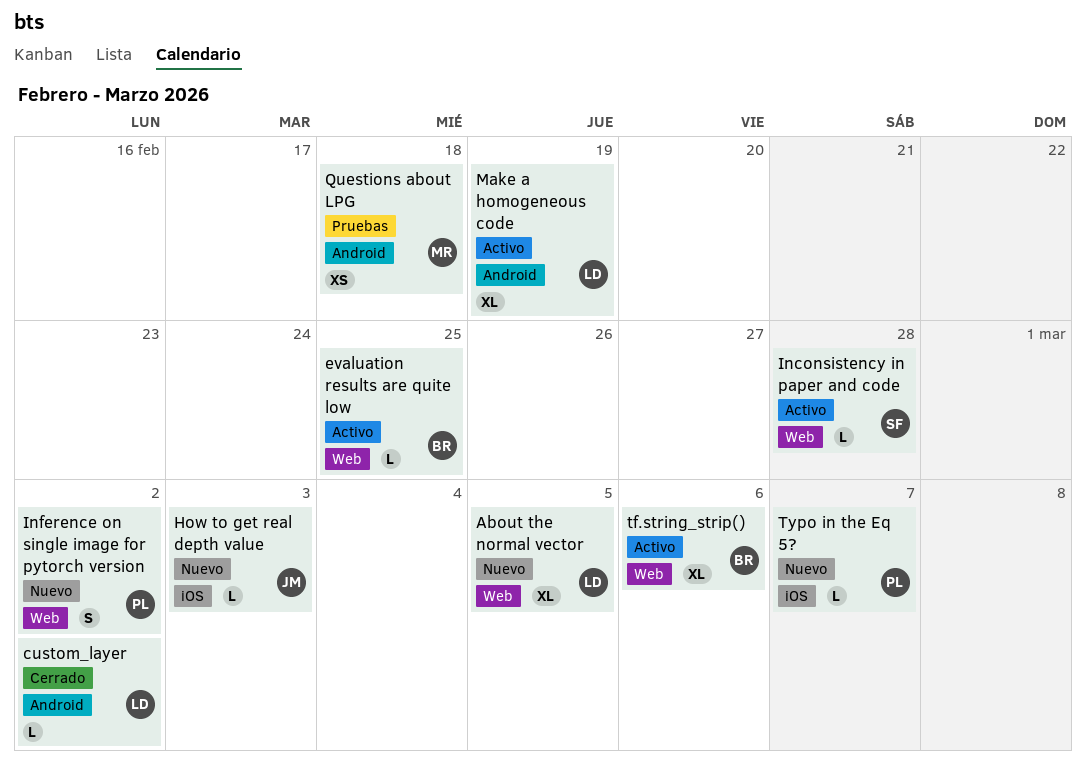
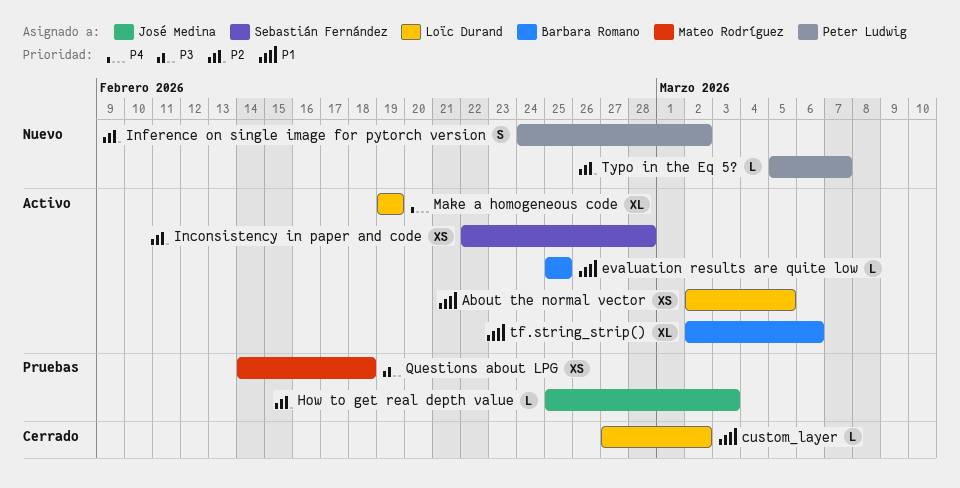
About the normal vector, status: Nuevo -> Activo
About the normal vector, estimate: XL -> XS
How to get real depth value, status: Nuevo -> Pruebas
Inconsistency in paper and code, estimate: L -> XS

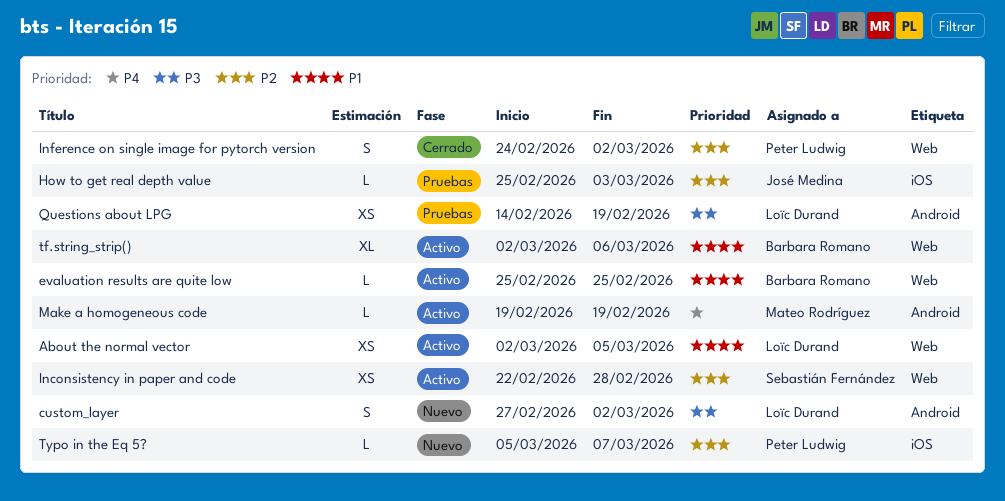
custom_layer, status: Cerrado -> Nuevo
custom_layer, priority: P1 -> P3
custom_layer, estimate: L -> S
Inference on single image for pytorch version, status: Nuevo -> Cerrado
Make a homogeneous code, owner: Loïc Durand -> Mateo Rodríguez
Make a homogeneous code, estimate: XL -> L
Questions about LPG, owner: Mateo Rodríguez -> Loïc Durand
Questions about LPG, due: Feb 18 -> Feb 19

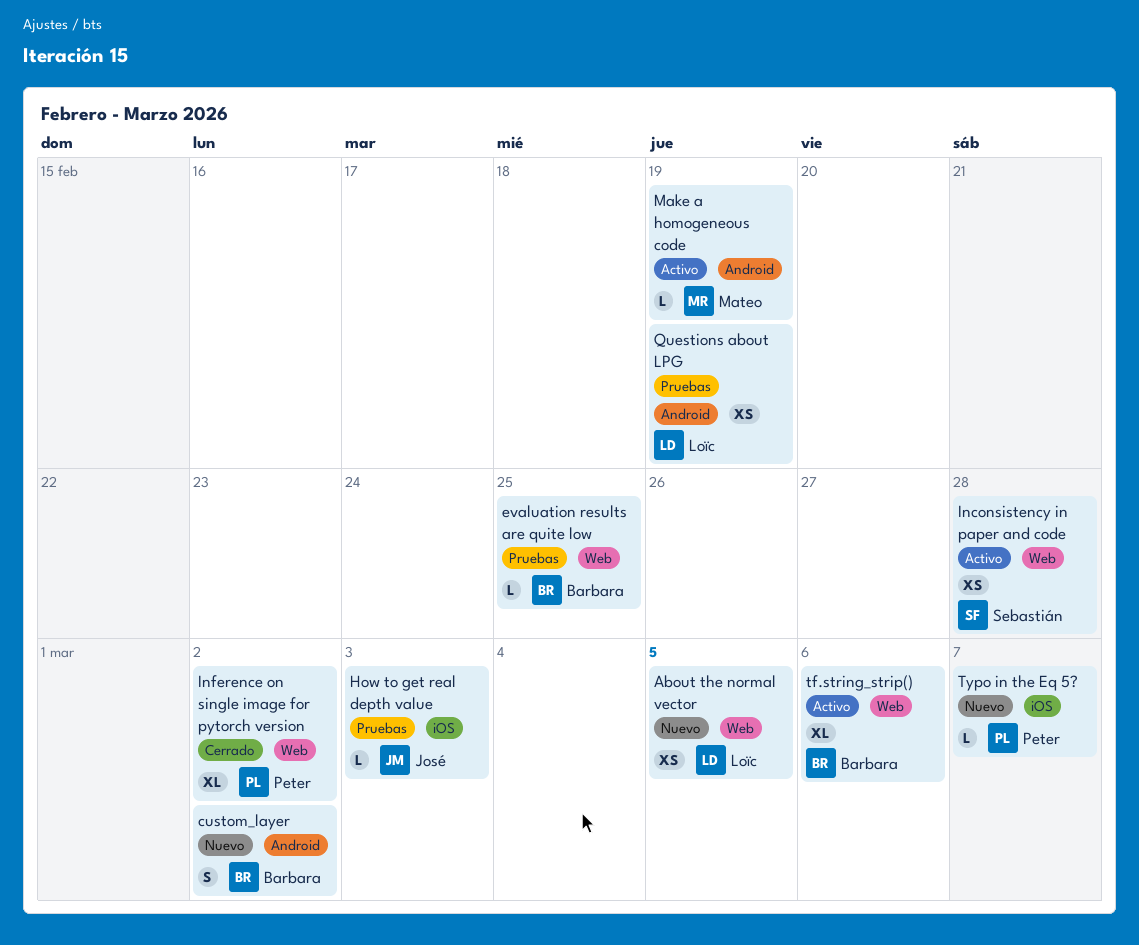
About the normal vector, status: Activo -> Nuevo
custom_layer, owner: Loïc Durand -> Barbara Romano
evaluation results are quite low, status: Activo -> Pruebas
Inference on single image for pytorch version, estimate: S -> XL

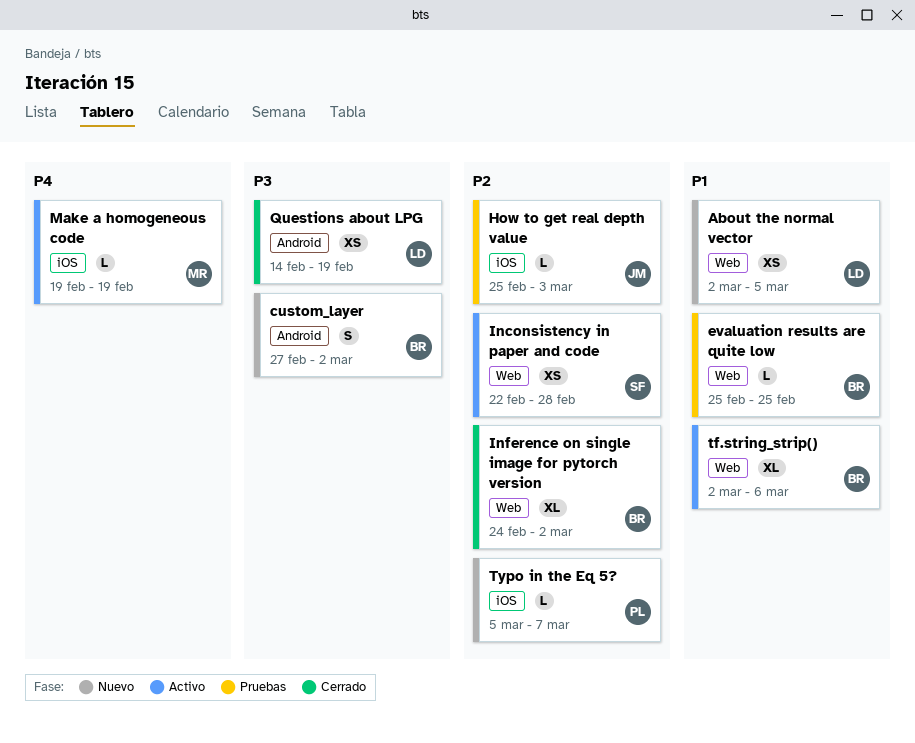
Inference on single image for pytorch version, owner: Peter -> Barbara
Make a homogeneous code, label: Android -> iOS
Questions about LPG, status: Pruebas -> Cerrado

